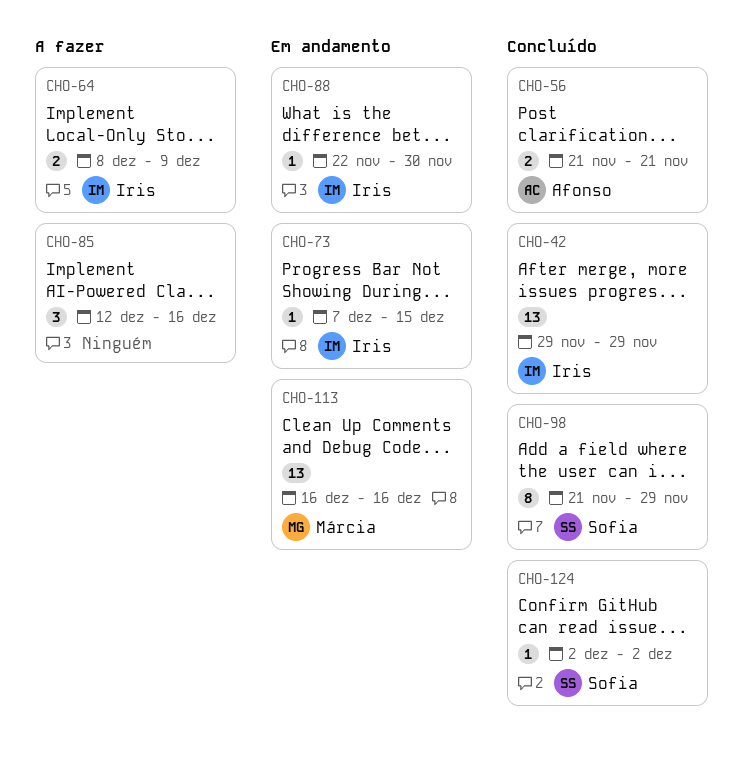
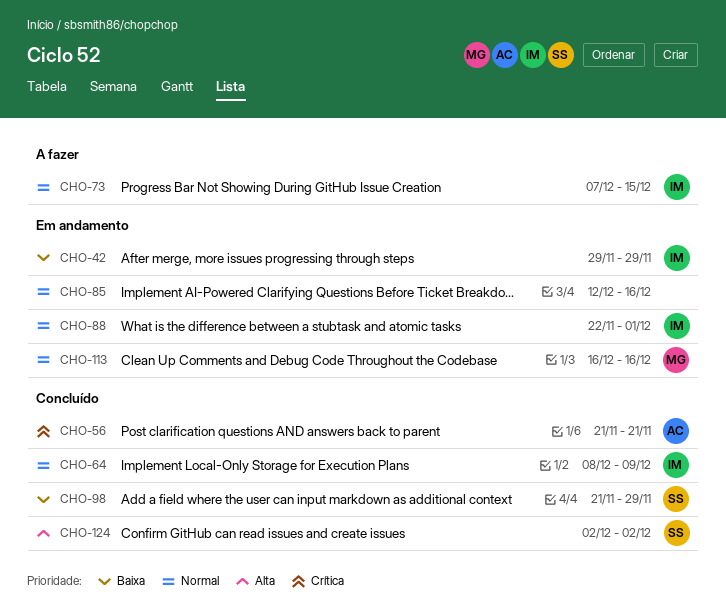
CHO-42, status: Concluído -> Em andamento
CHO-64, status: A fazer -> Concluído
CHO-73, status: Em andamento -> A fazer
CHO-85, status: A fazer -> Em andamento
CHO-88, due: Nov 30 -> Dec 1

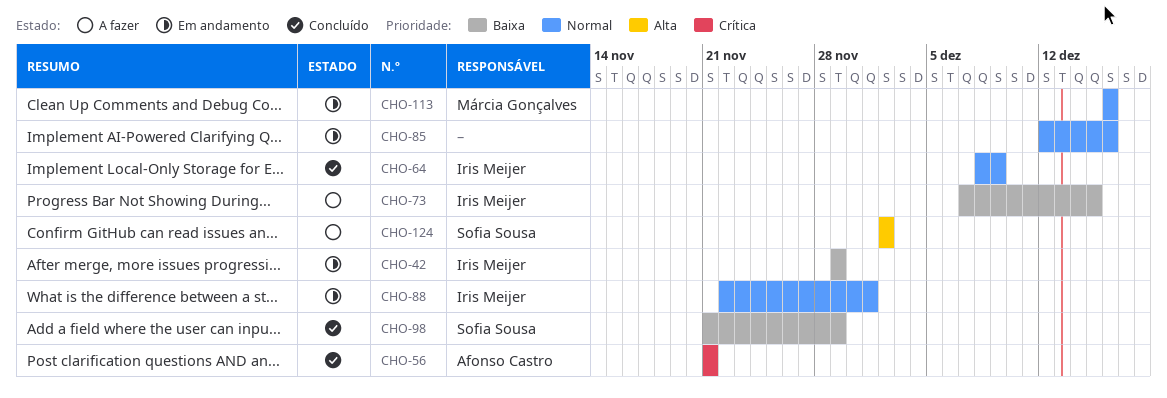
CHO-73, priority: Normal -> Baixa
CHO-124, status: Concluído -> A fazer

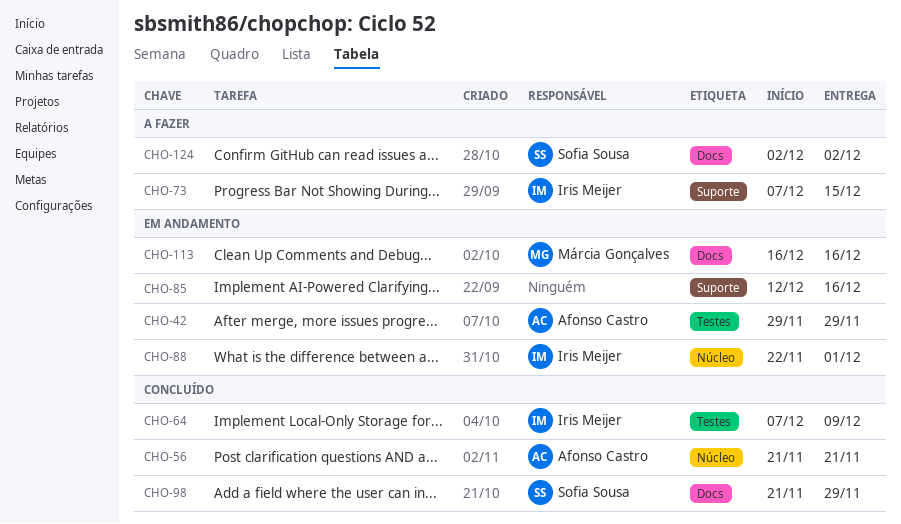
CHO-42, owner: Iris Meijer -> Afonso Castro
CHO-64, start: Dec 8 -> Dec 7

